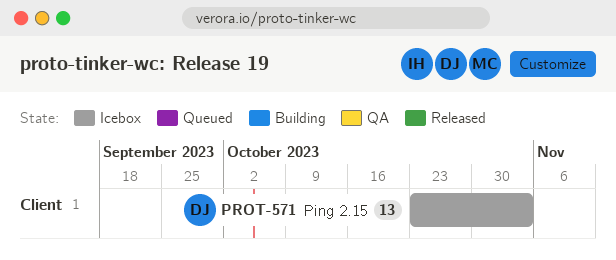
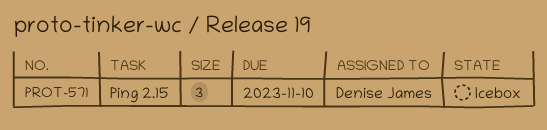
PROT-571, estimate: 13 -> 3
PROT-571, due: Nov 3 -> Nov 10

